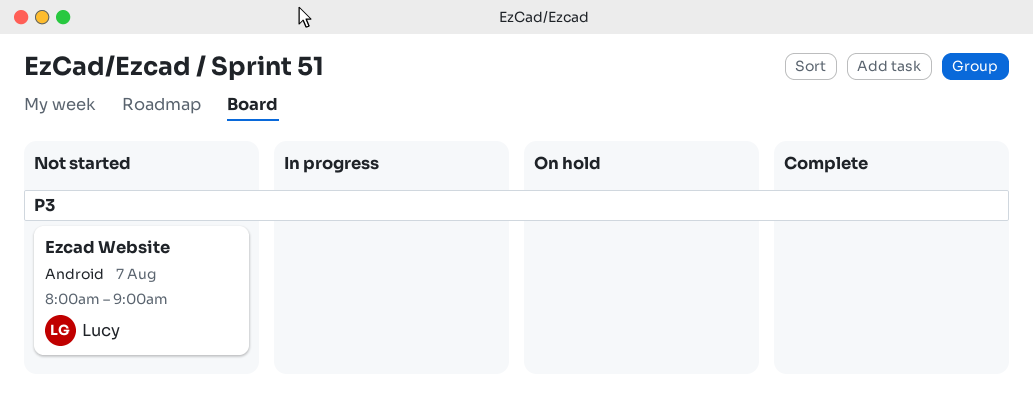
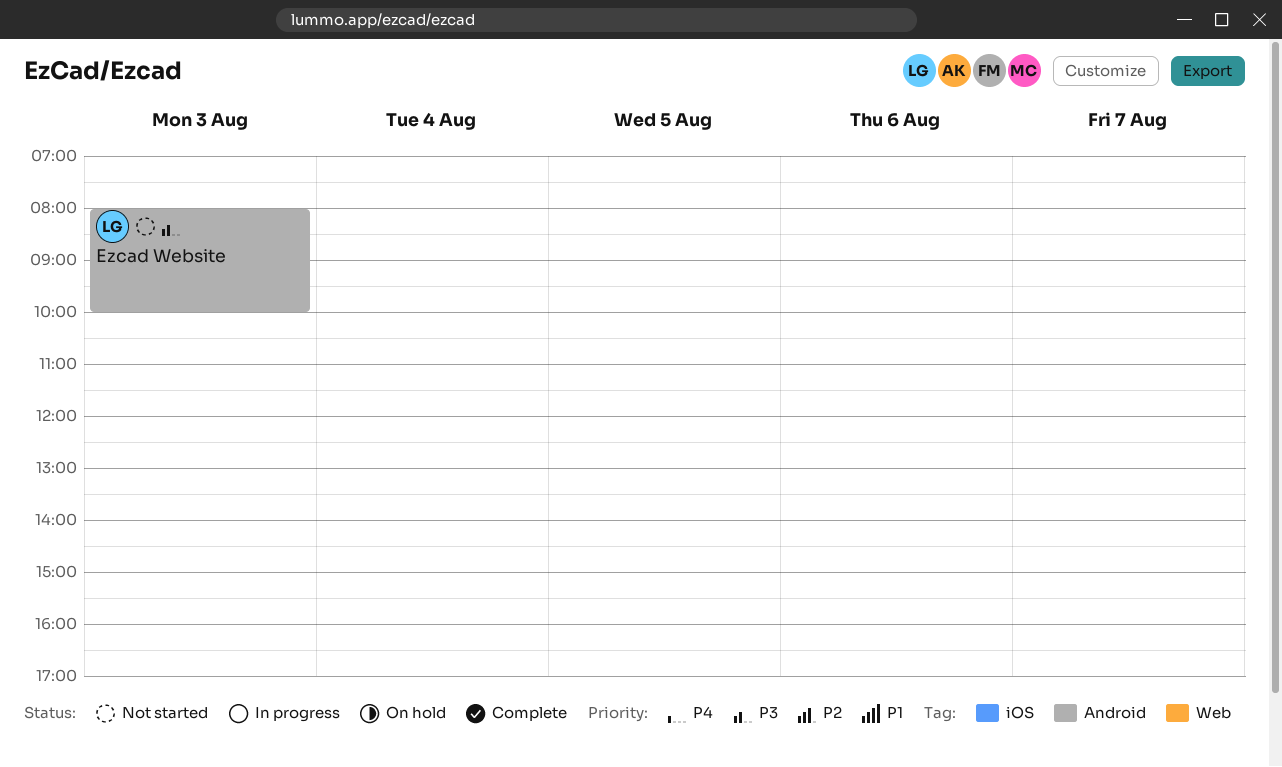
Ezcad Website, day: Aug 7 -> Aug 3
Ezcad Website, ends: 09:00 -> 10:00

